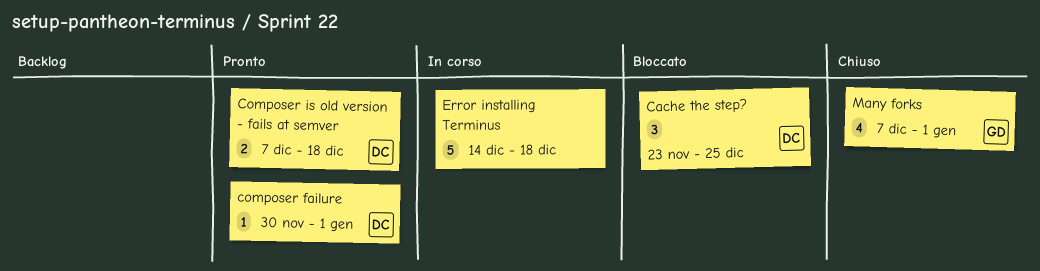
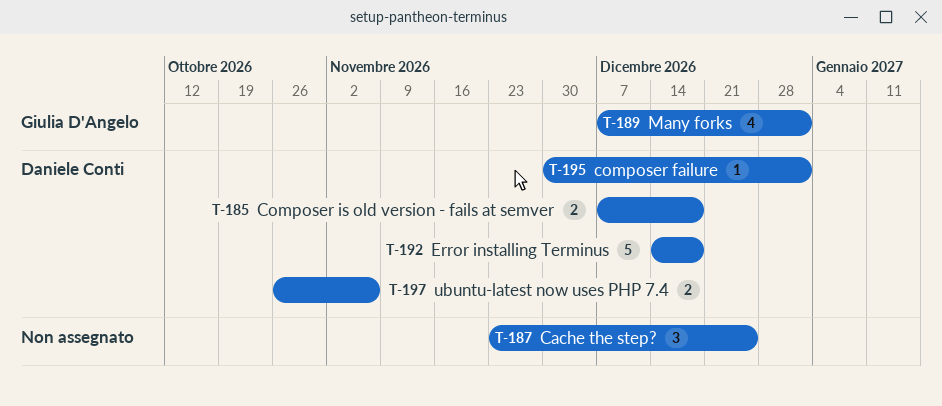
Cache the step?, owner: Daniele Conti -> none
Error installing Terminus, owner: none -> Daniele Conti
ubuntu-latest now uses PHP 7.4: none -> present

